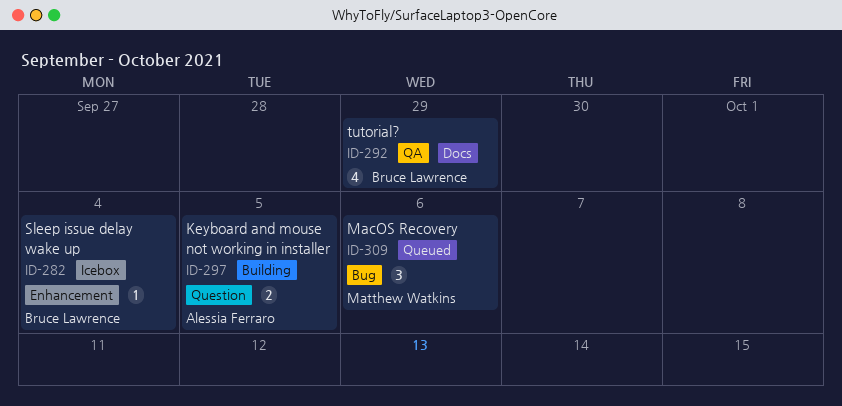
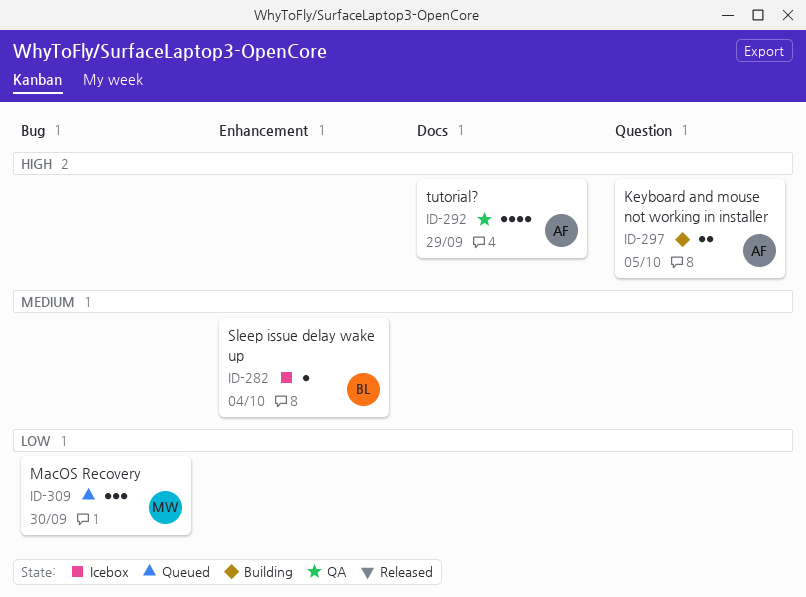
ID-292, owner: Bruce Lawrence -> Alessia Ferraro
ID-309, due: Oct 6 -> Sep 30

